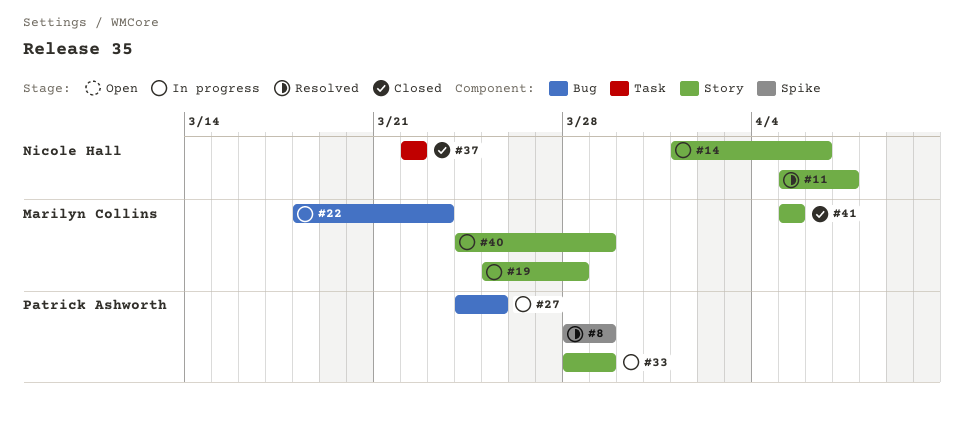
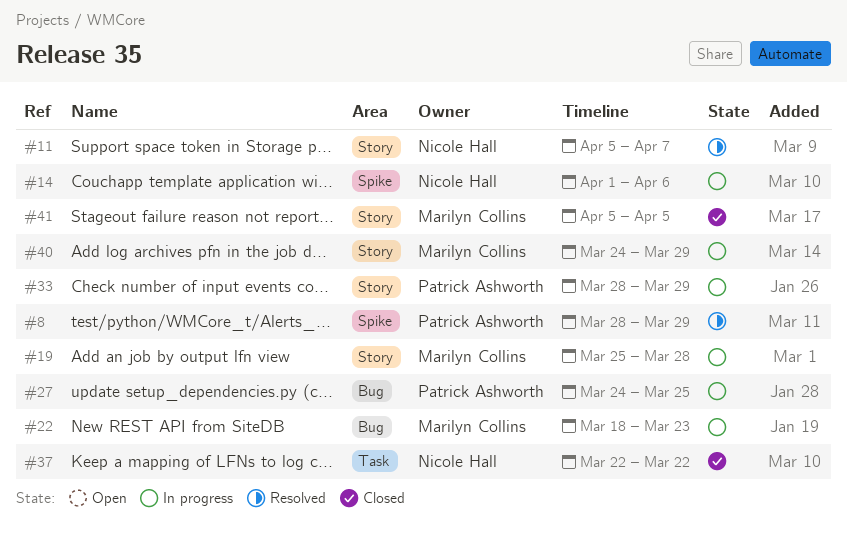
#14, label: Story -> Spike

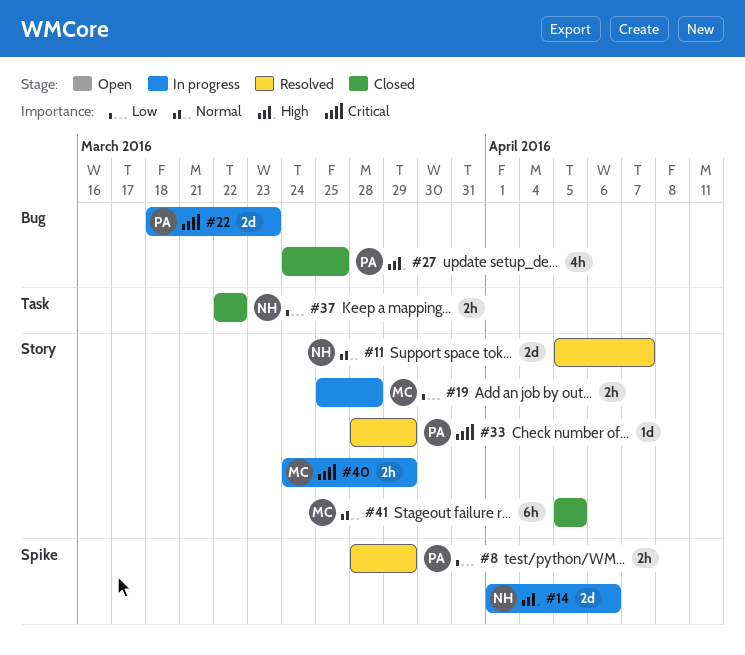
#22, owner: Marilyn Collins -> Patrick Ashworth
#27, status: In progress -> Closed
#33, status: In progress -> Resolved

